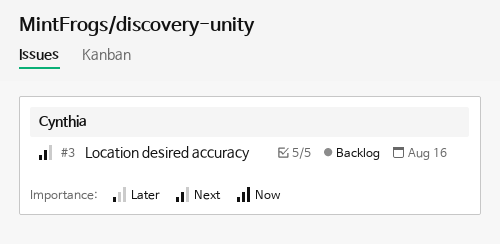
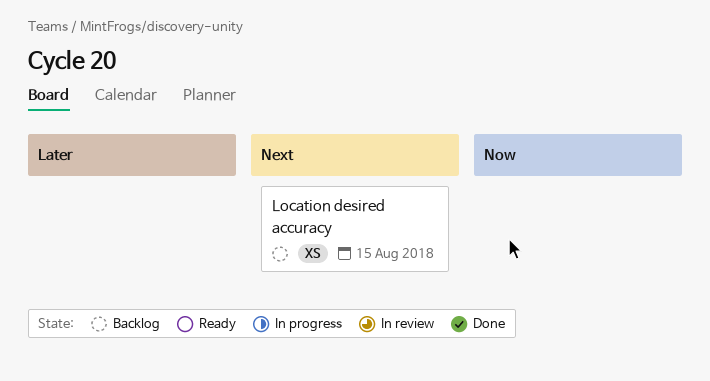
Location desired accuracy, due: Aug 16 -> Aug 15

